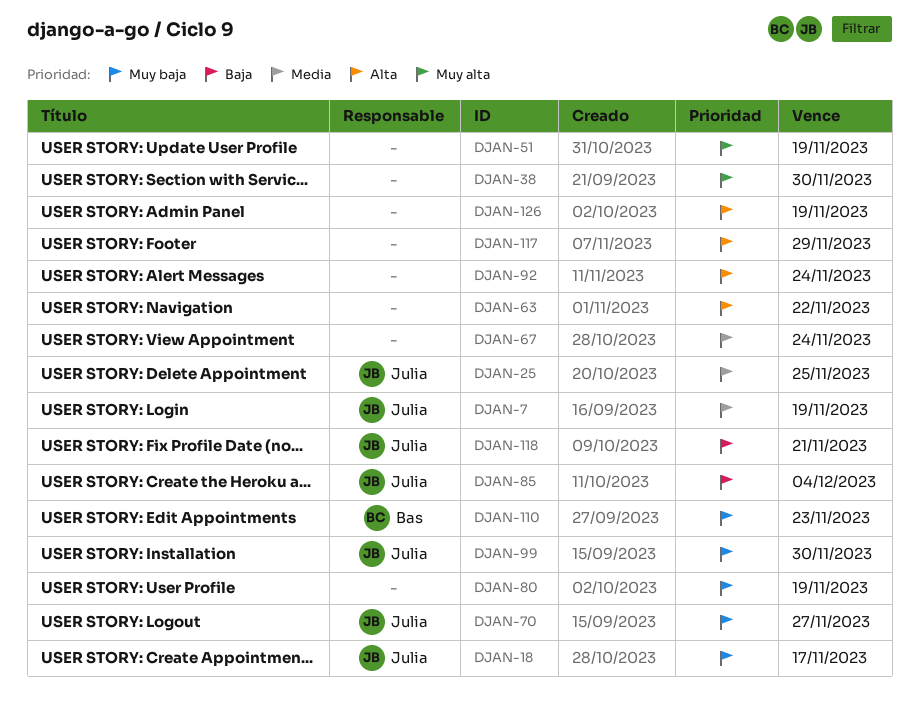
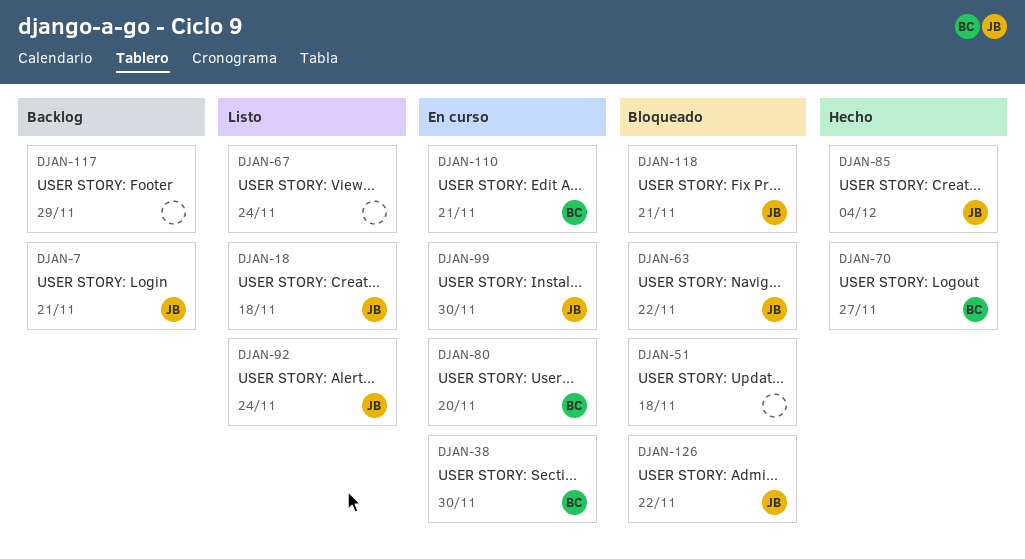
DJAN-7, due: Nov 19 -> Nov 21
DJAN-18, due: Nov 17 -> Nov 18
DJAN-25: present -> none
DJAN-38, owner: none -> Bas
DJAN-51, due: Nov 19 -> Nov 18
DJAN-63, owner: none -> Julia
DJAN-70, owner: Julia -> Bas
DJAN-80, owner: none -> Bas
DJAN-80, due: Nov 19 -> Nov 20
DJAN-92, owner: none -> Julia
DJAN-110, due: Nov 23 -> Nov 21
DJAN-126, owner: none -> Julia
DJAN-126, due: Nov 19 -> Nov 22

